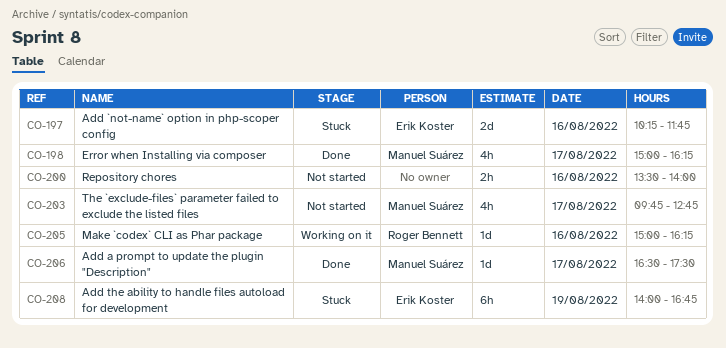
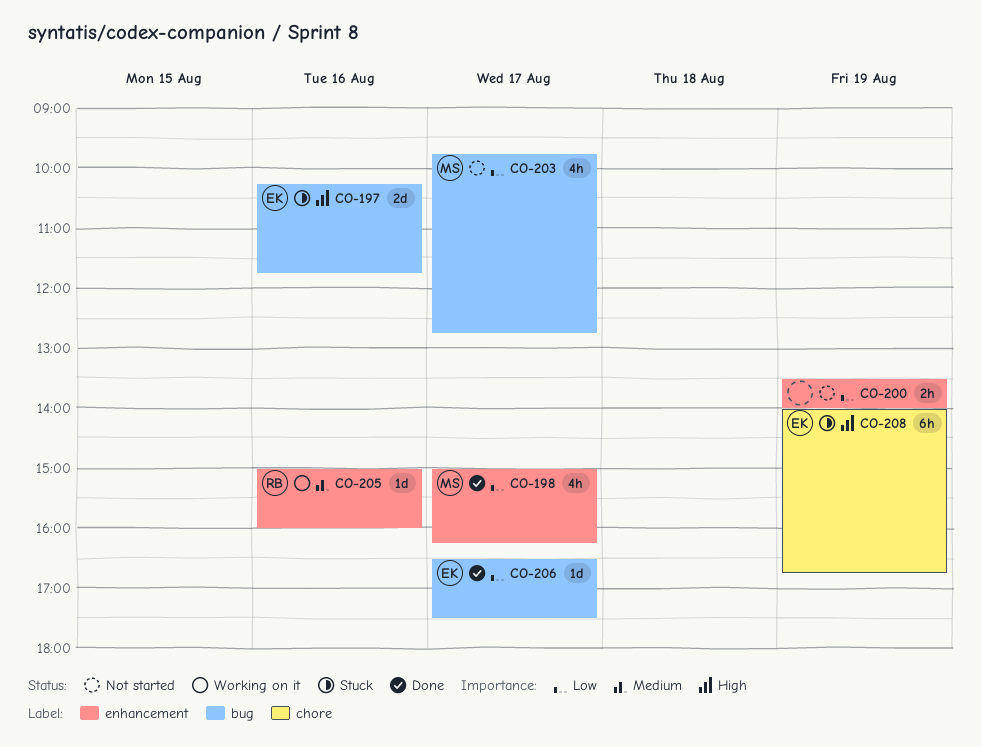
CO-200, day: Aug 16 -> Aug 19
CO-205, ends: 16:15 -> 16:00
CO-206, owner: Manuel Suárez -> Erik Koster

